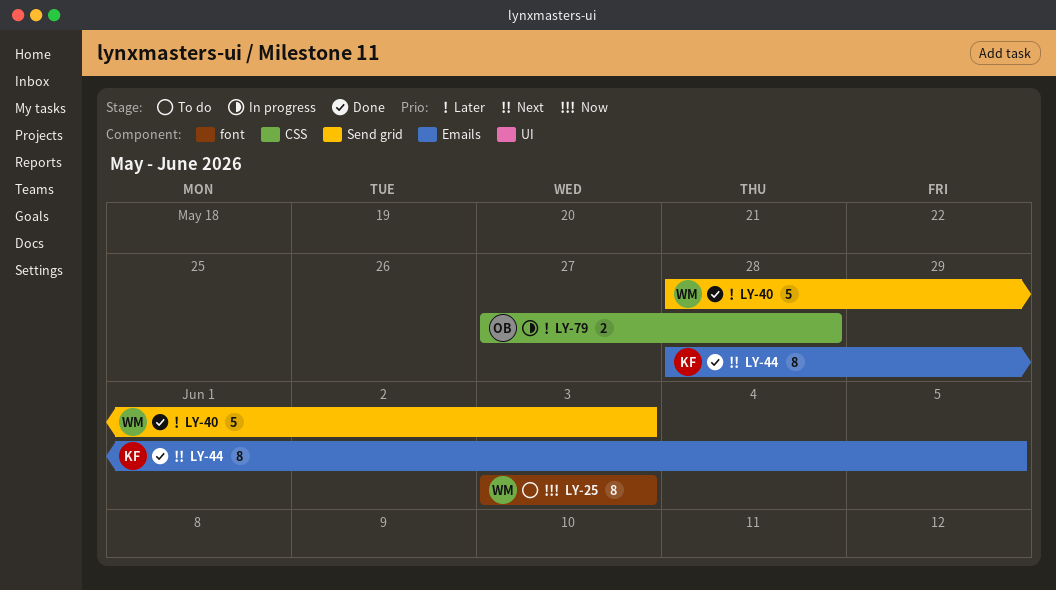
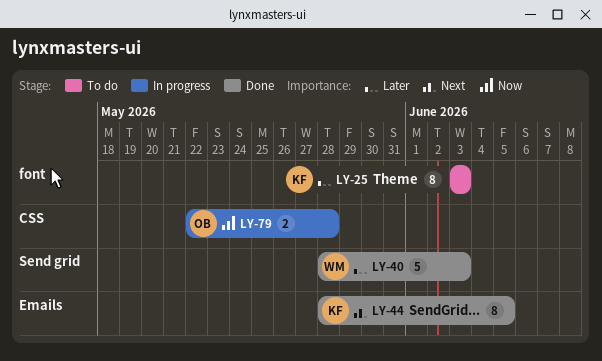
LY-25, owner: WM -> KF
LY-25, priority: Now -> Later
LY-79, priority: Later -> Now
LY-79, start: May 27 -> May 22

